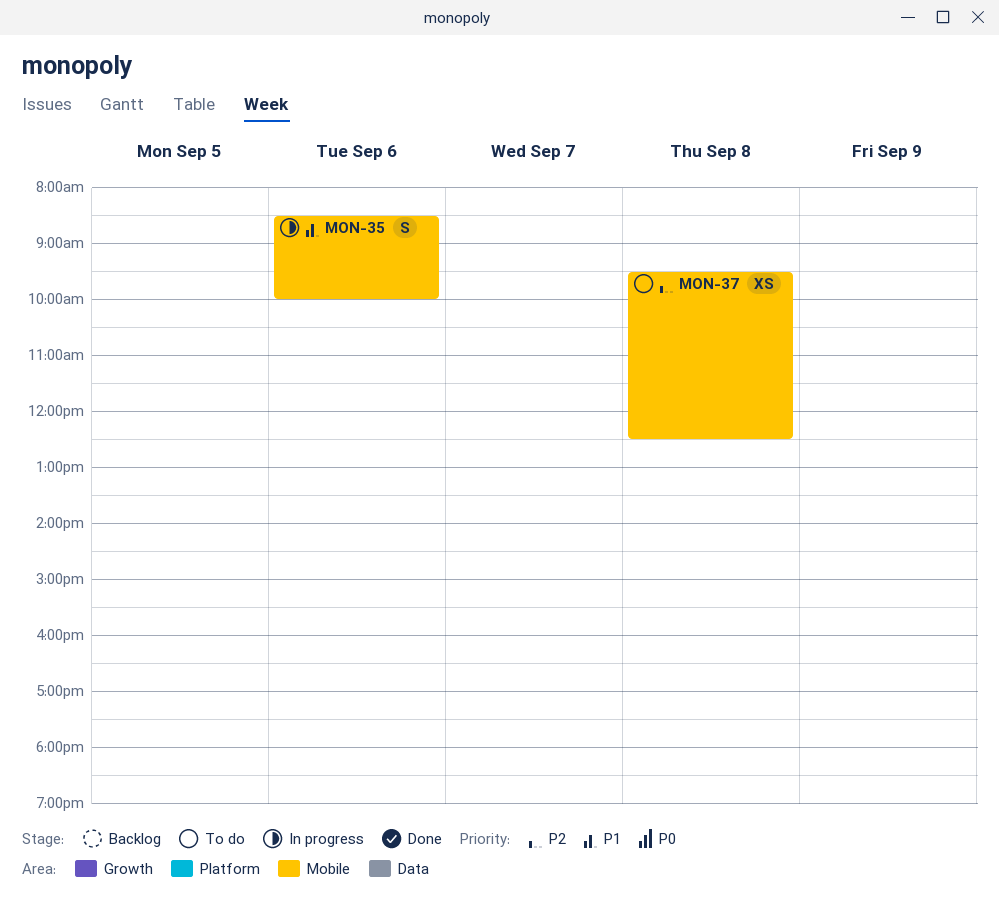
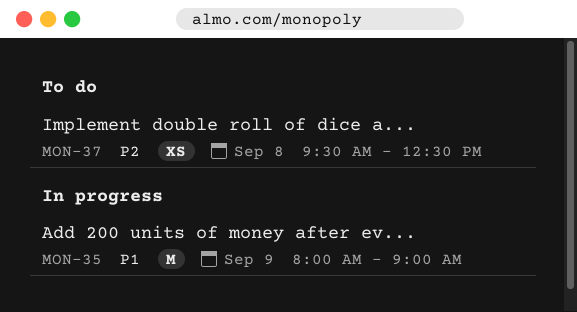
MON-35, estimate: S -> M
MON-35, day: Sep 6 -> Sep 9
MON-35, begins: 08:30 -> 08:00
MON-35, ends: 10:00 -> 09:00

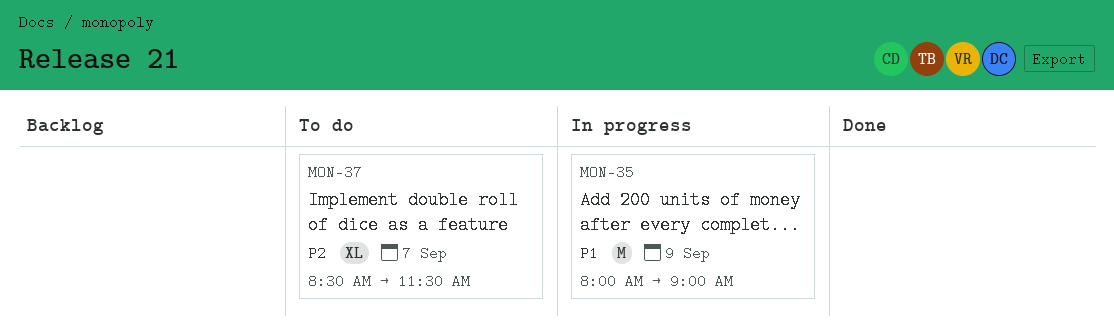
MON-37, estimate: XS -> XL
MON-37, day: Sep 8 -> Sep 7
MON-37, begins: 09:30 -> 08:30
MON-37, ends: 12:30 -> 11:30

